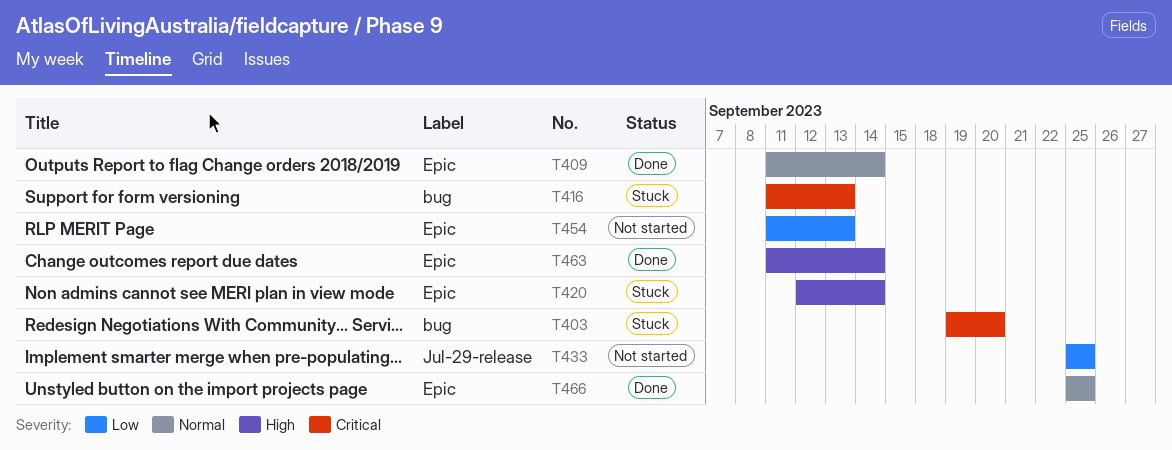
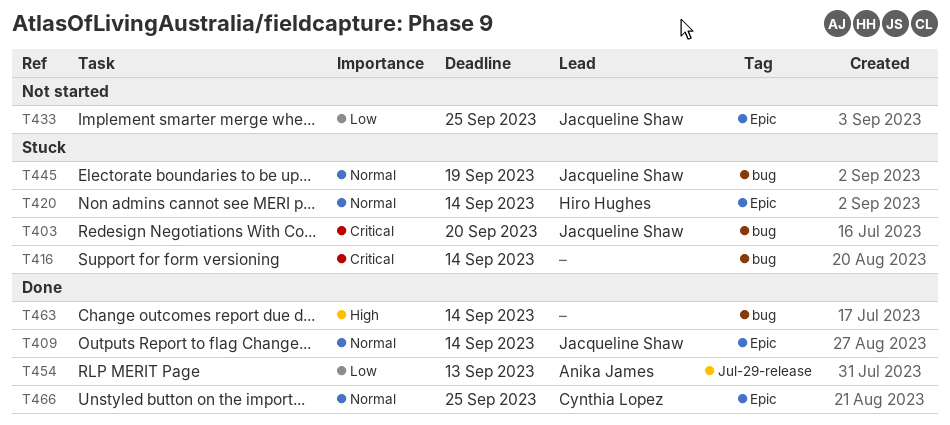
T416, due: Sep 13 -> Sep 14
T420, priority: High -> Normal
T433, label: Jul-29-release -> Epic
T445: none -> present
T454, status: Not started -> Done
T454, label: Epic -> Jul-29-release
T463, label: Epic -> bug

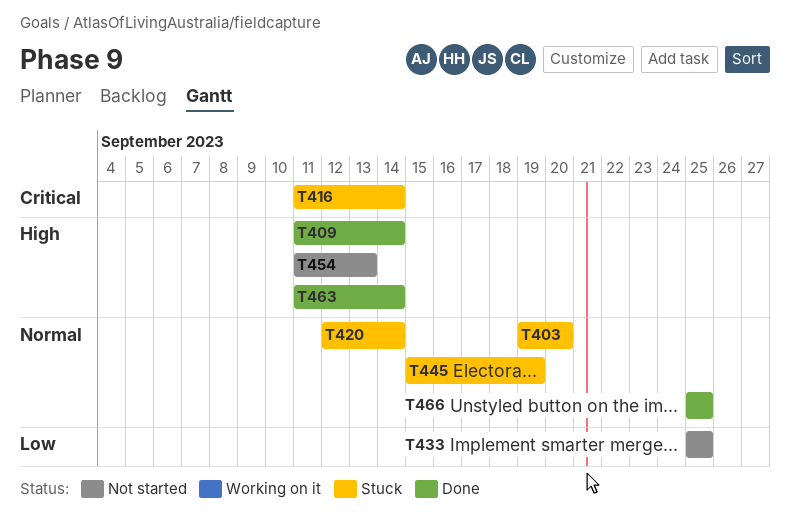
T403, priority: Critical -> Normal
T409, priority: Normal -> High
T454, status: Done -> Not started
T454, priority: Low -> High

